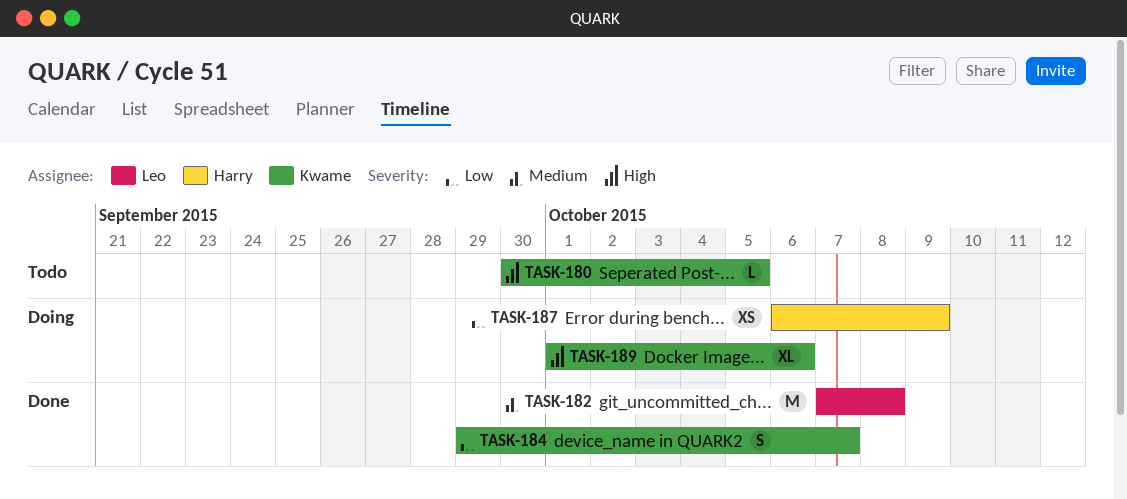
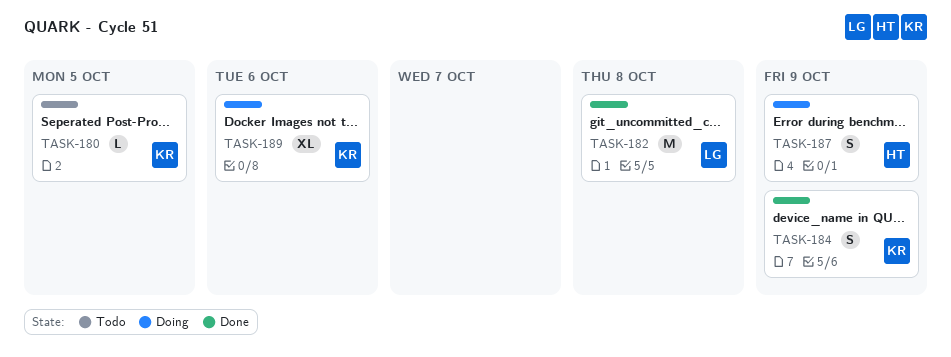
TASK-184, due: Oct 7 -> Oct 9
TASK-187, estimate: XS -> S

